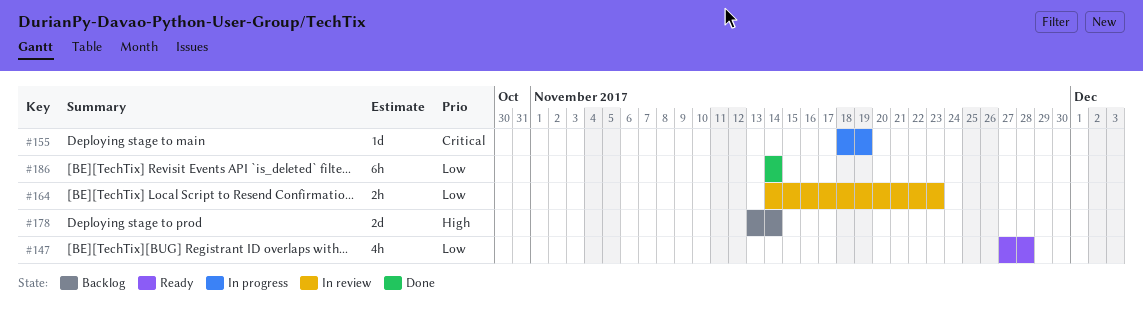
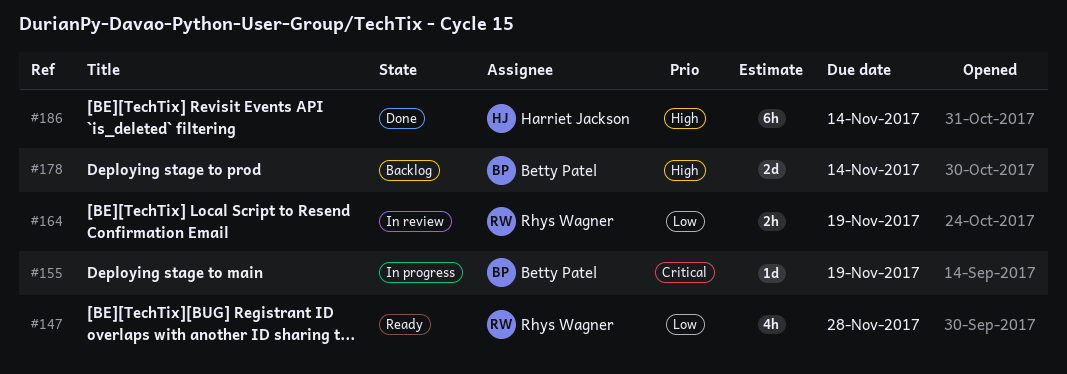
#164, due: Nov 23 -> Nov 19
#186, priority: Low -> High

